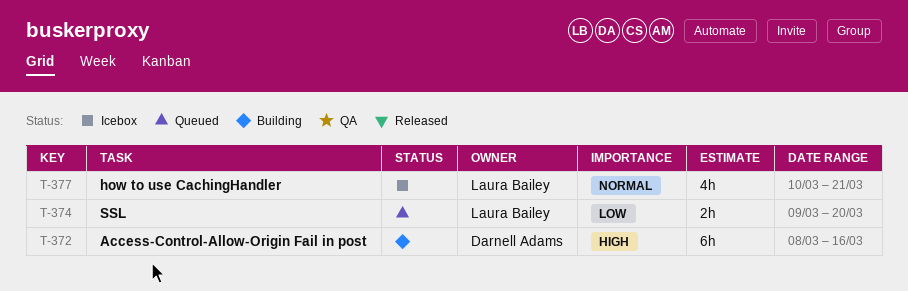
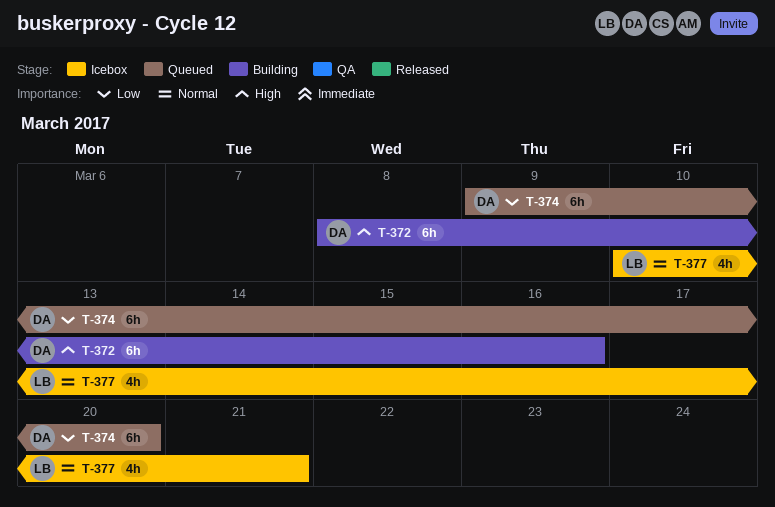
T-374, owner: Laura Bailey -> Darnell Adams
T-374, estimate: 2h -> 6h

